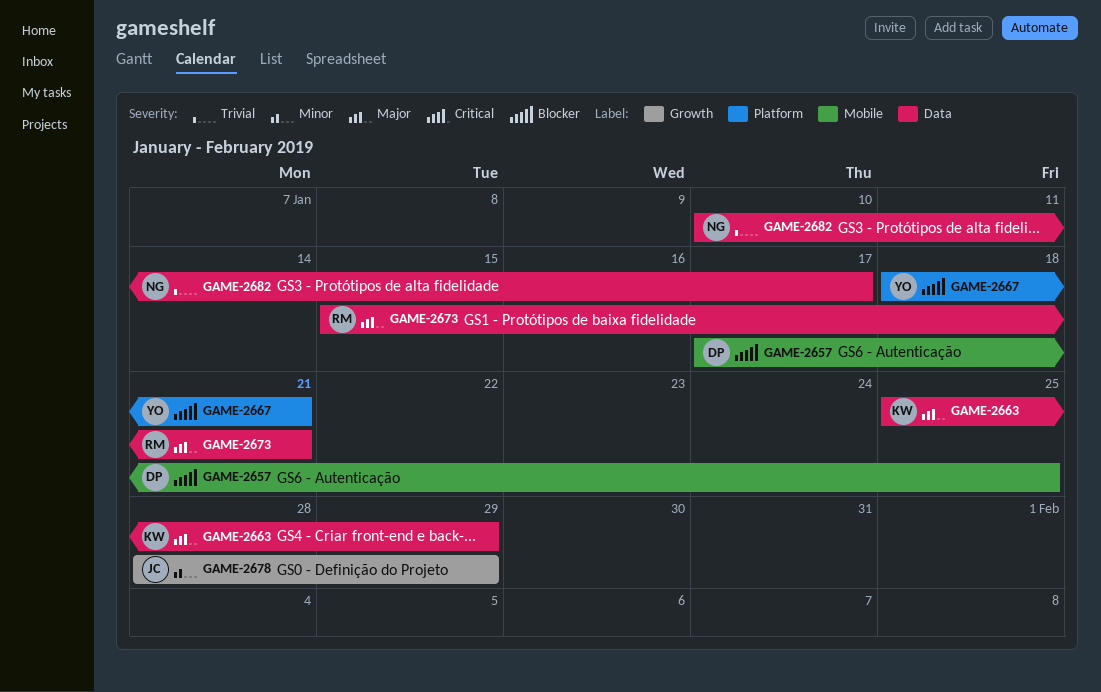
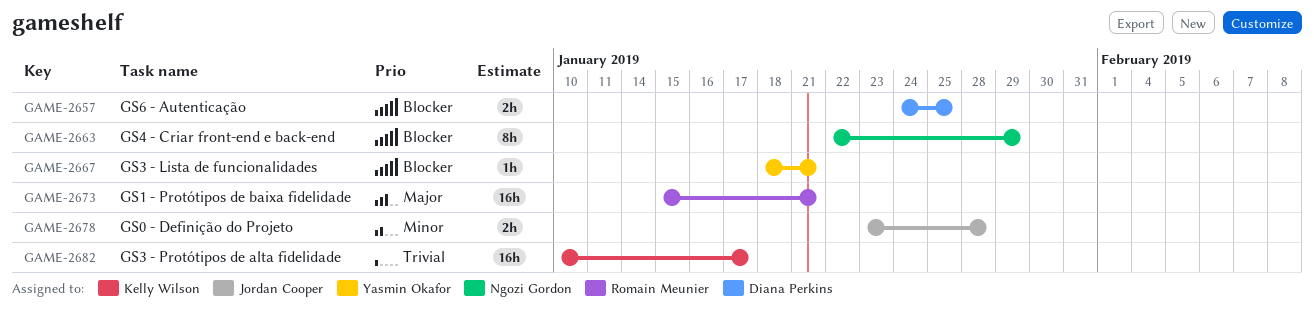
GAME-2657, start: Jan 17 -> Jan 24
GAME-2663, owner: Kelly Wilson -> Ngozi Gordon
GAME-2663, priority: Major -> Blocker
GAME-2663, start: Jan 25 -> Jan 22
GAME-2678, start: Jan 28 -> Jan 23
GAME-2678, due: Jan 29 -> Jan 28
GAME-2682, owner: Ngozi Gordon -> Kelly Wilson

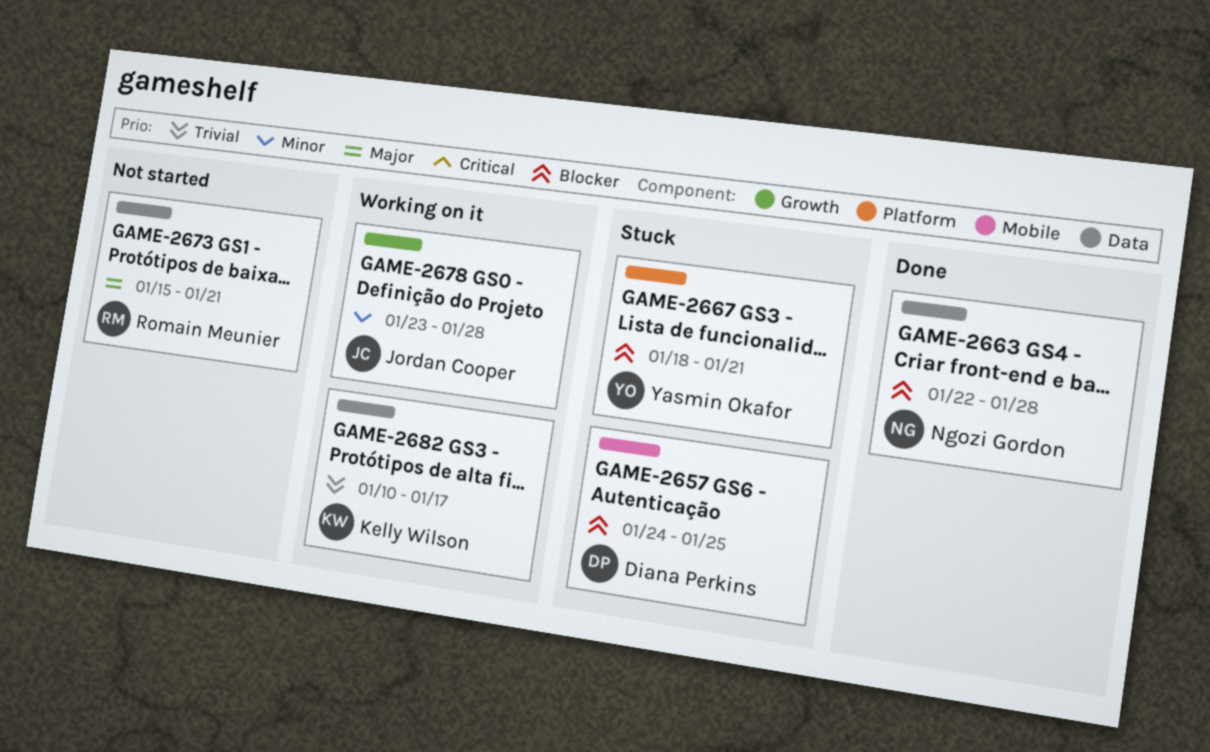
GAME-2663, due: Jan 29 -> Jan 28

